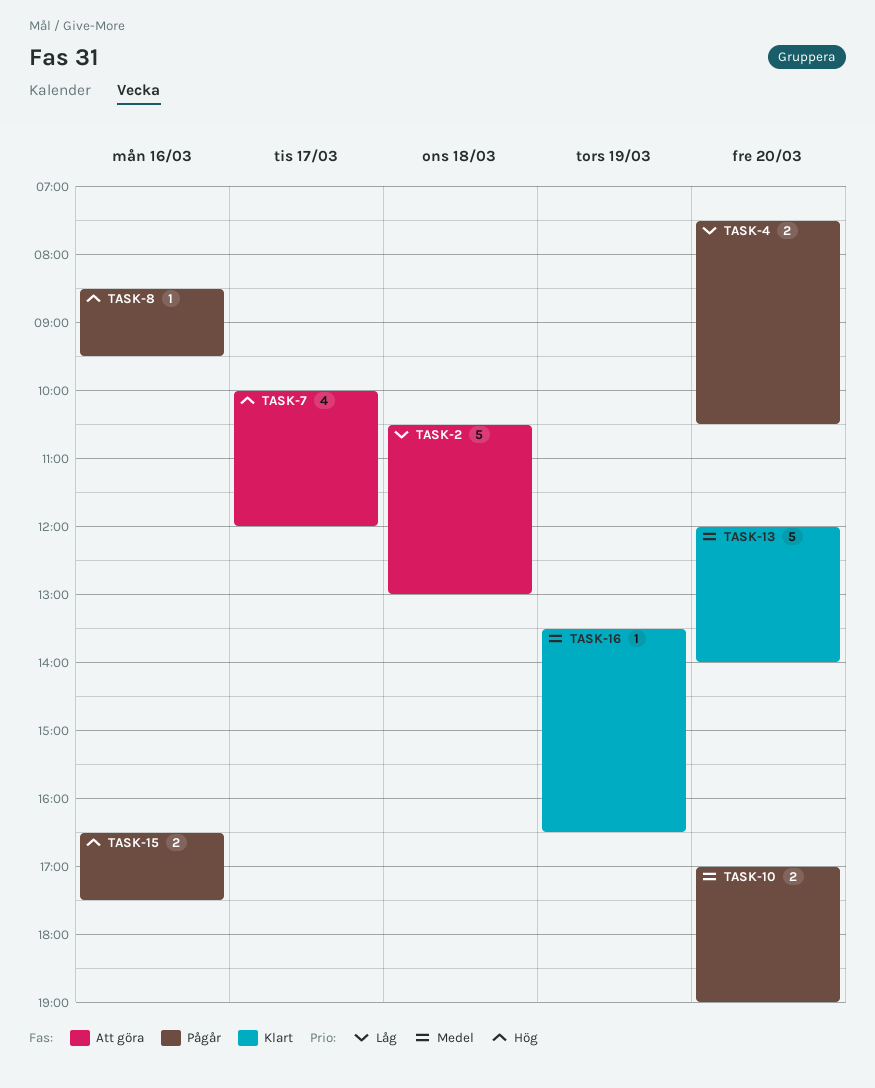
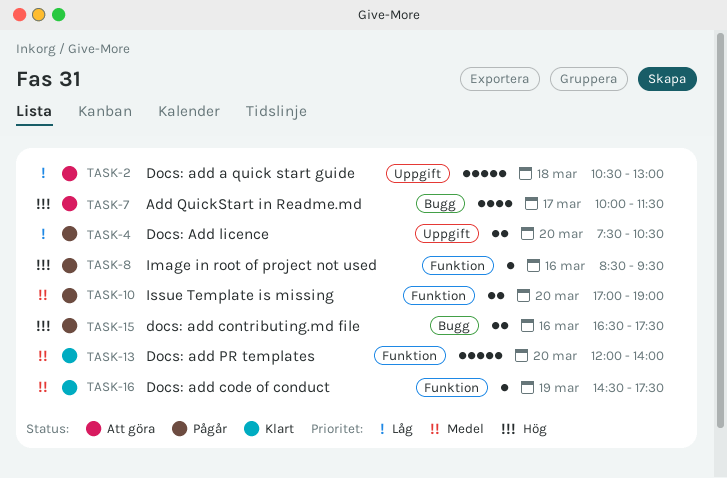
TASK-7, ends: 12:00 -> 11:30
TASK-16, begins: 13:30 -> 14:30
TASK-16, ends: 16:30 -> 17:30

